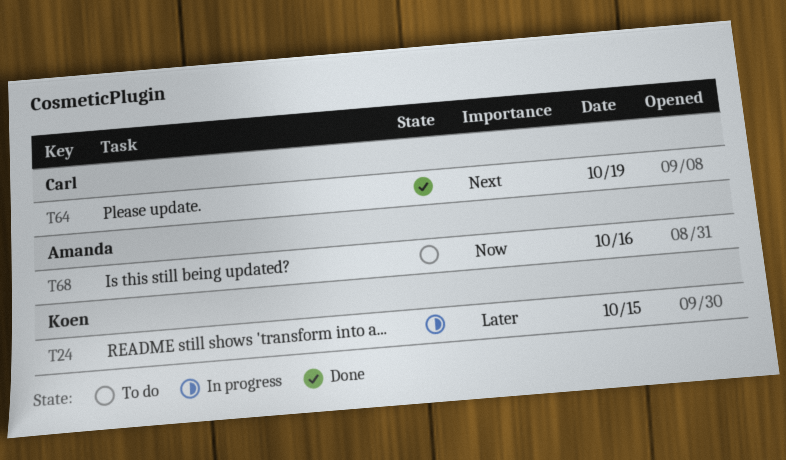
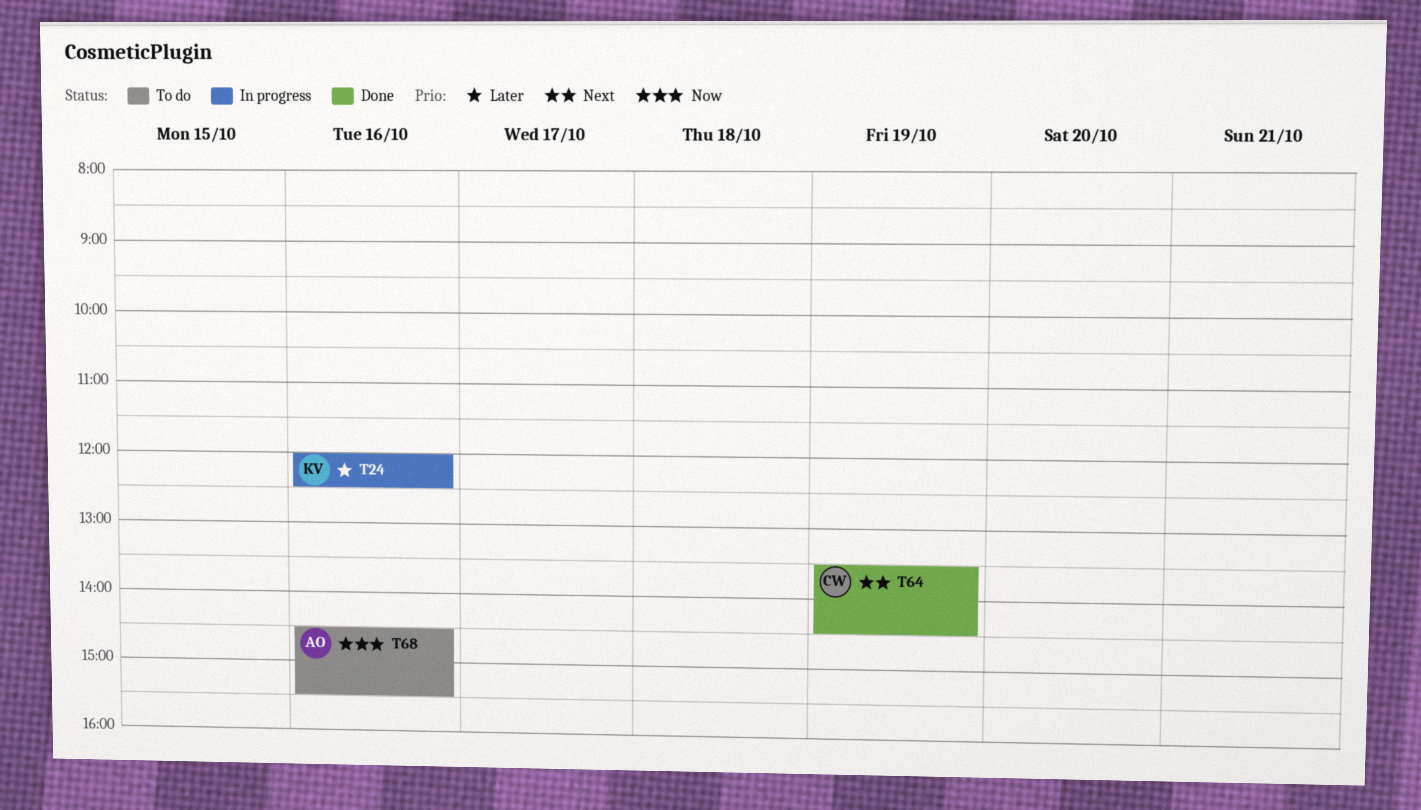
T24, day: Oct 15 -> Oct 16

